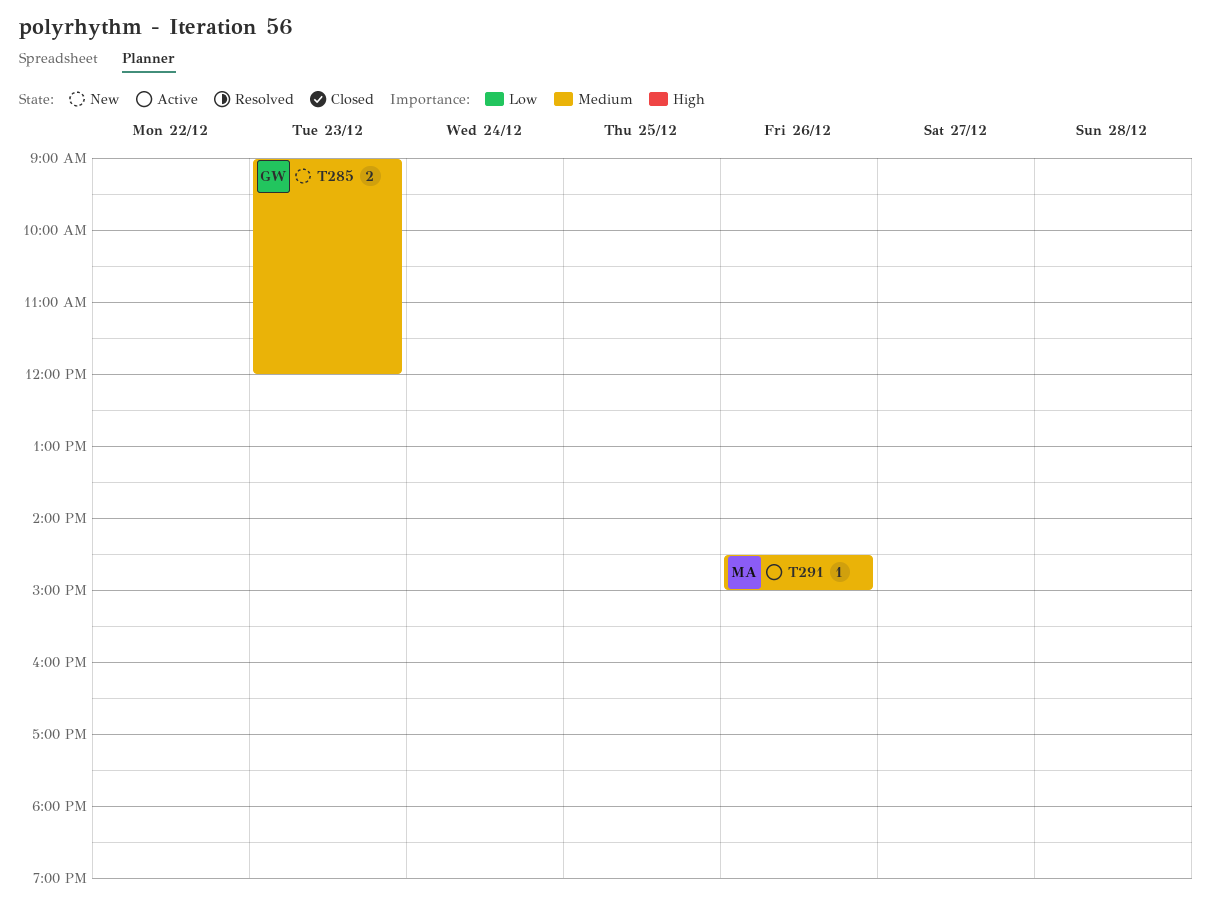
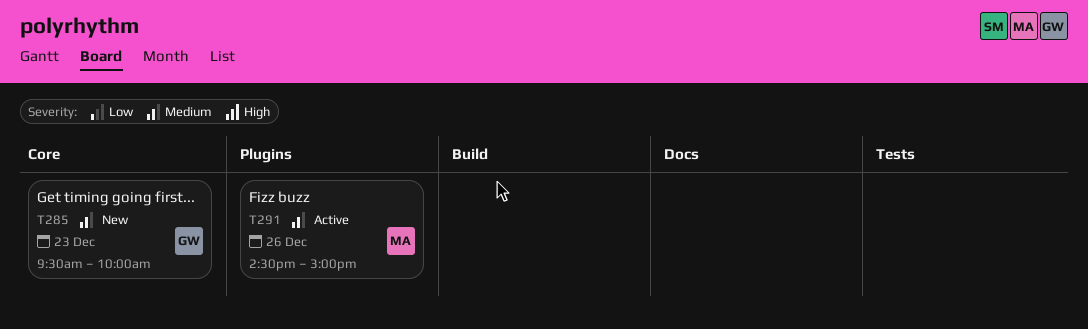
T285, begins: 09:00 -> 09:30
T285, ends: 12:00 -> 10:00

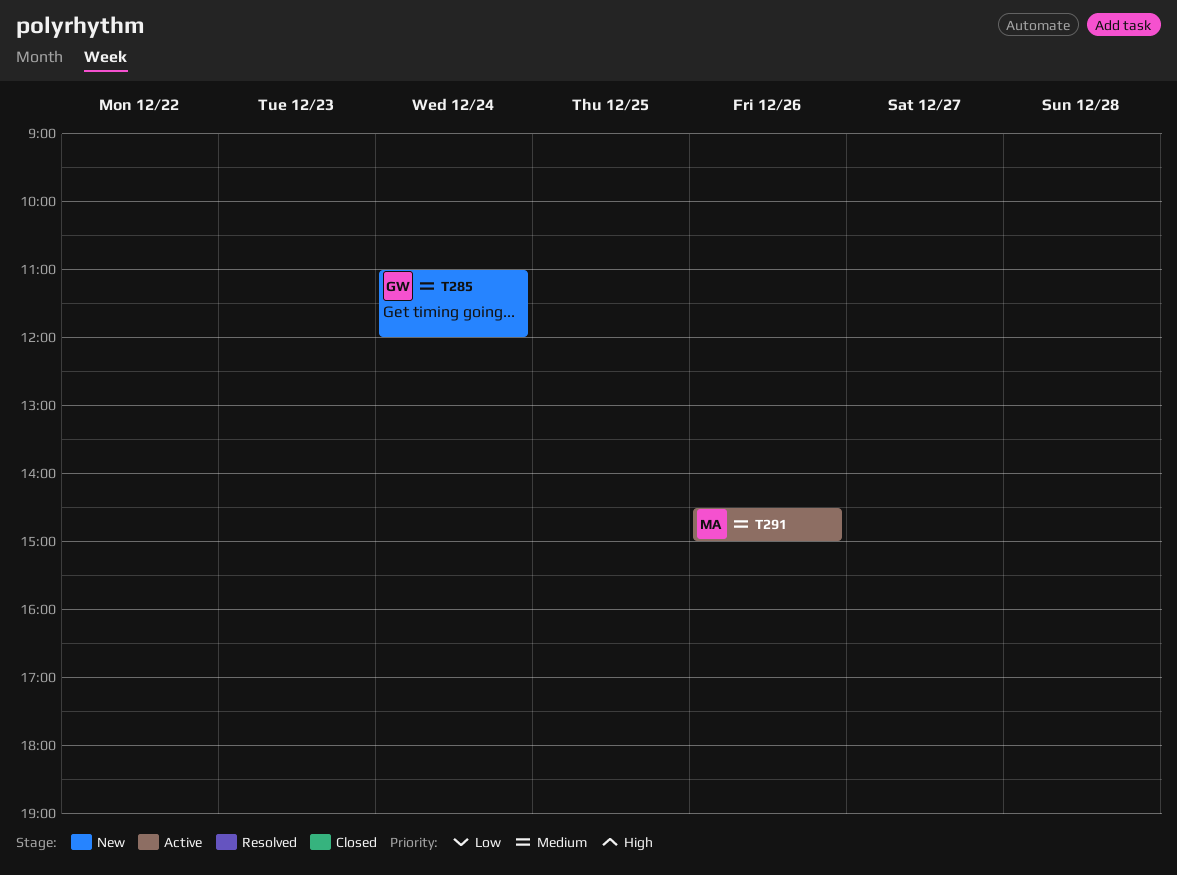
T285, day: Dec 23 -> Dec 24
T285, begins: 09:30 -> 11:00
T285, ends: 10:00 -> 12:00

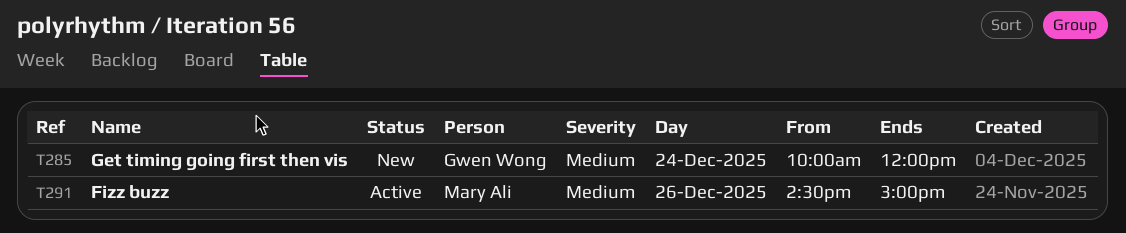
T285, begins: 11:00 -> 10:00

